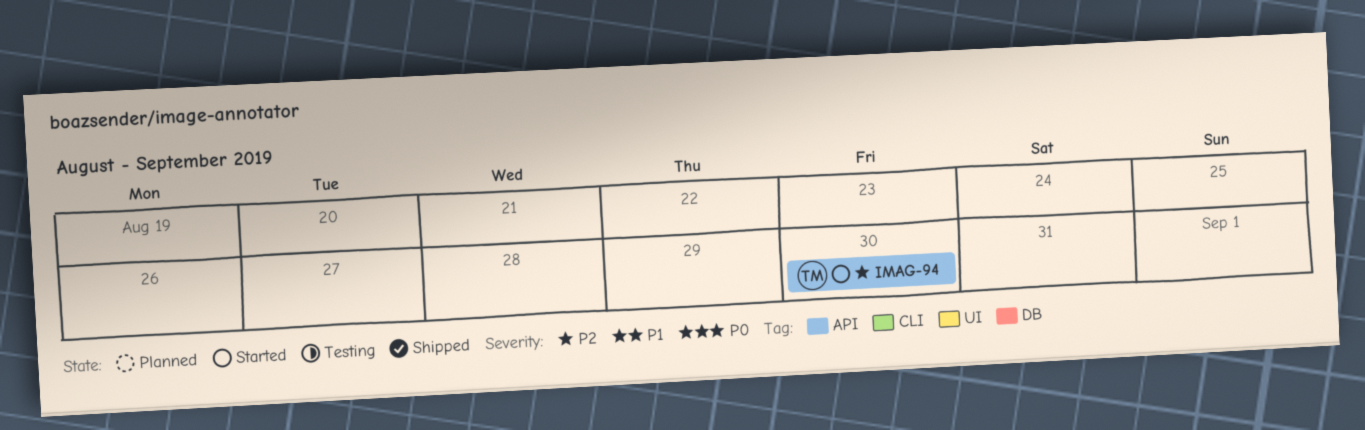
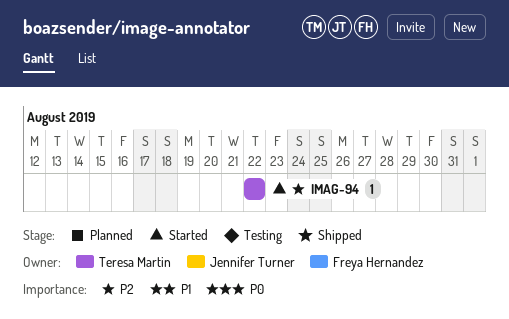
IMAG-94, start: Aug 30 -> Aug 22
IMAG-94, due: Aug 30 -> Aug 22

